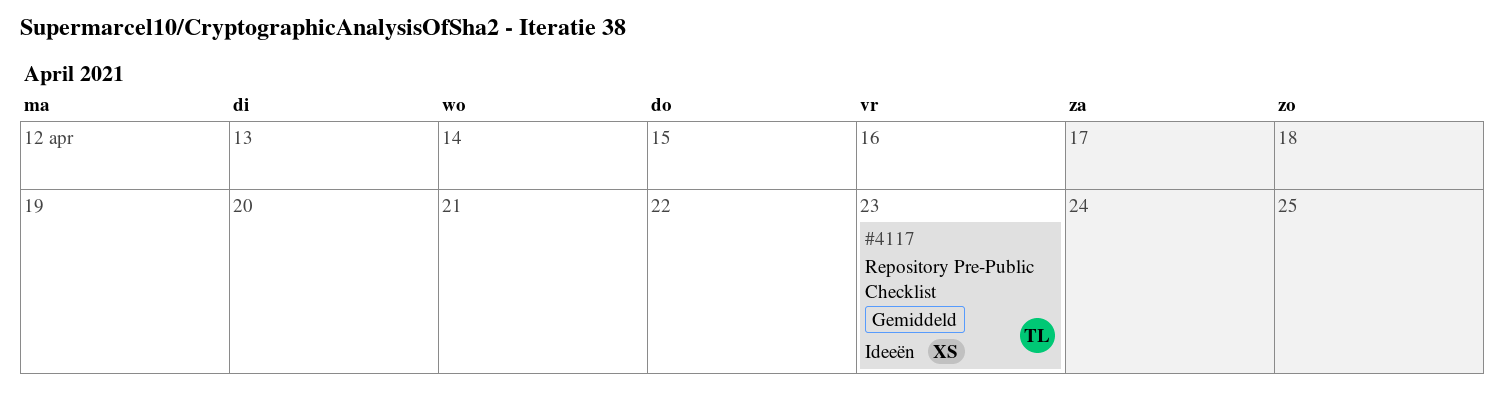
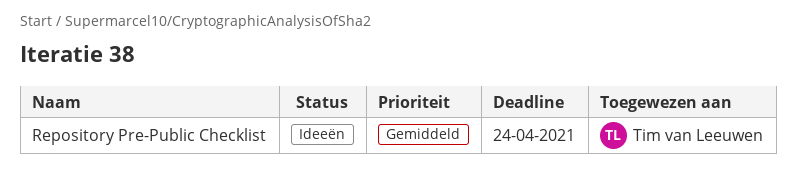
Repository Pre-Public Checklist, due: Apr 23 -> Apr 24

